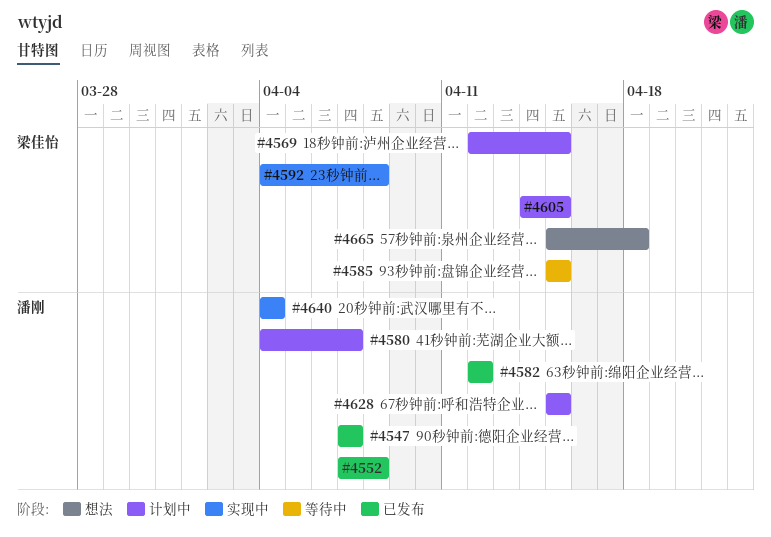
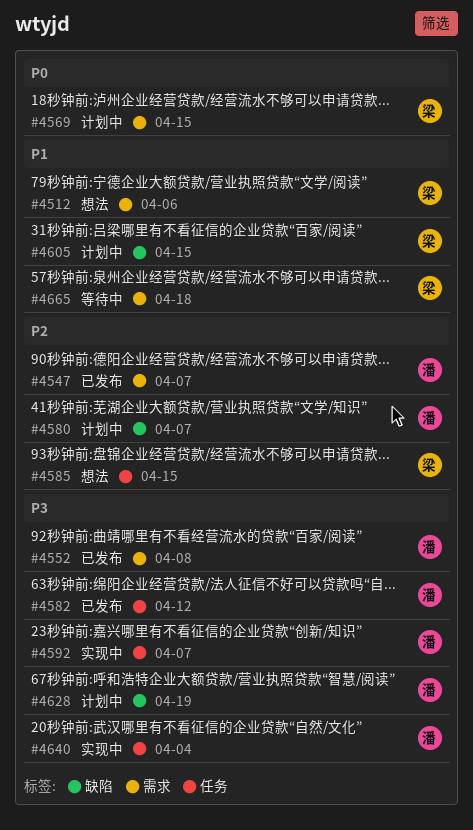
#4512: none -> present
#4585, status: 等待中 -> 想法
#4592, owner: 梁佳怡 -> 潘刚
#4592, due: Apr 8 -> Apr 7
#4628, due: Apr 15 -> Apr 19
#4665, status: 想法 -> 等待中

